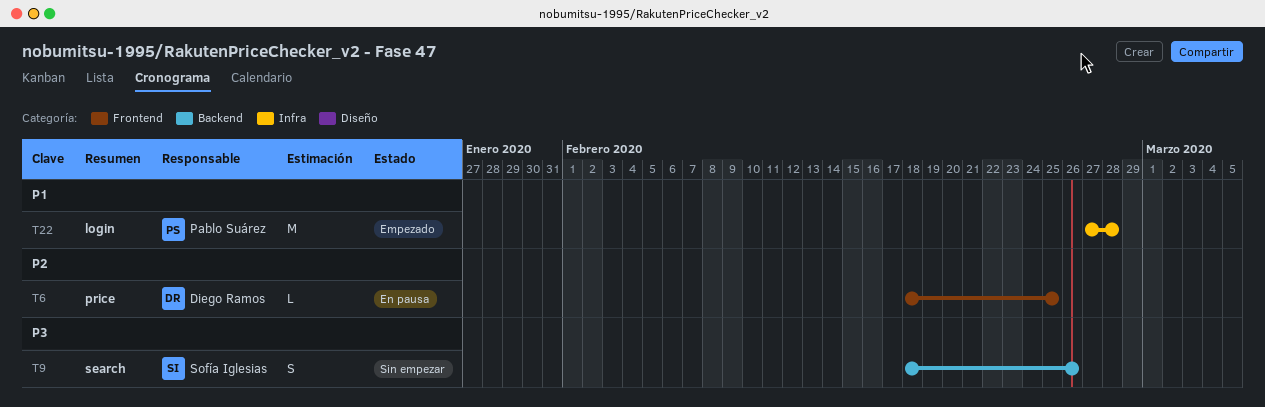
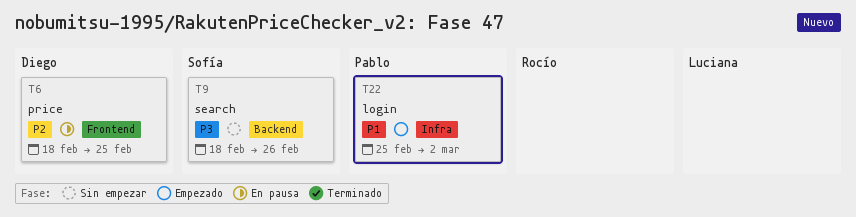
T22, start: Feb 27 -> Feb 25
T22, due: Feb 28 -> Mar 2

